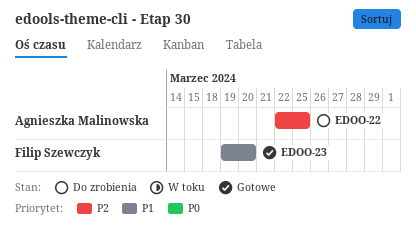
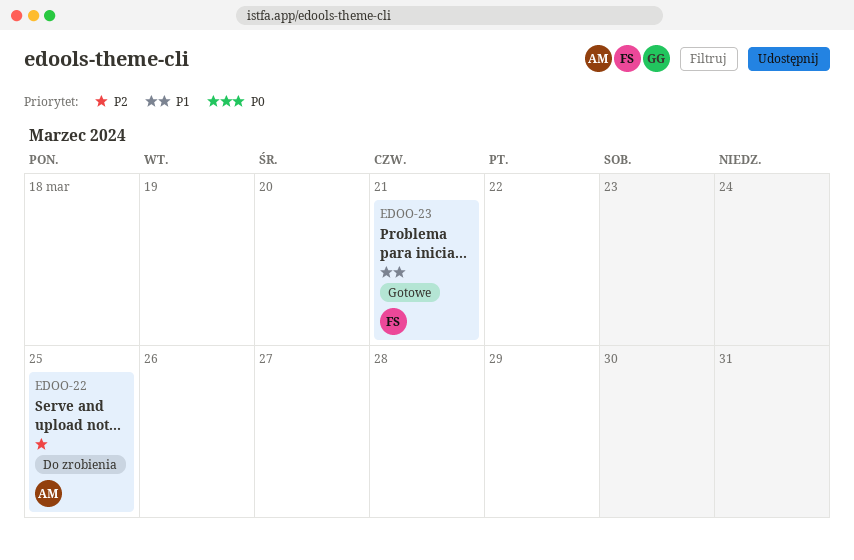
EDOO-23, due: Mar 20 -> Mar 21

